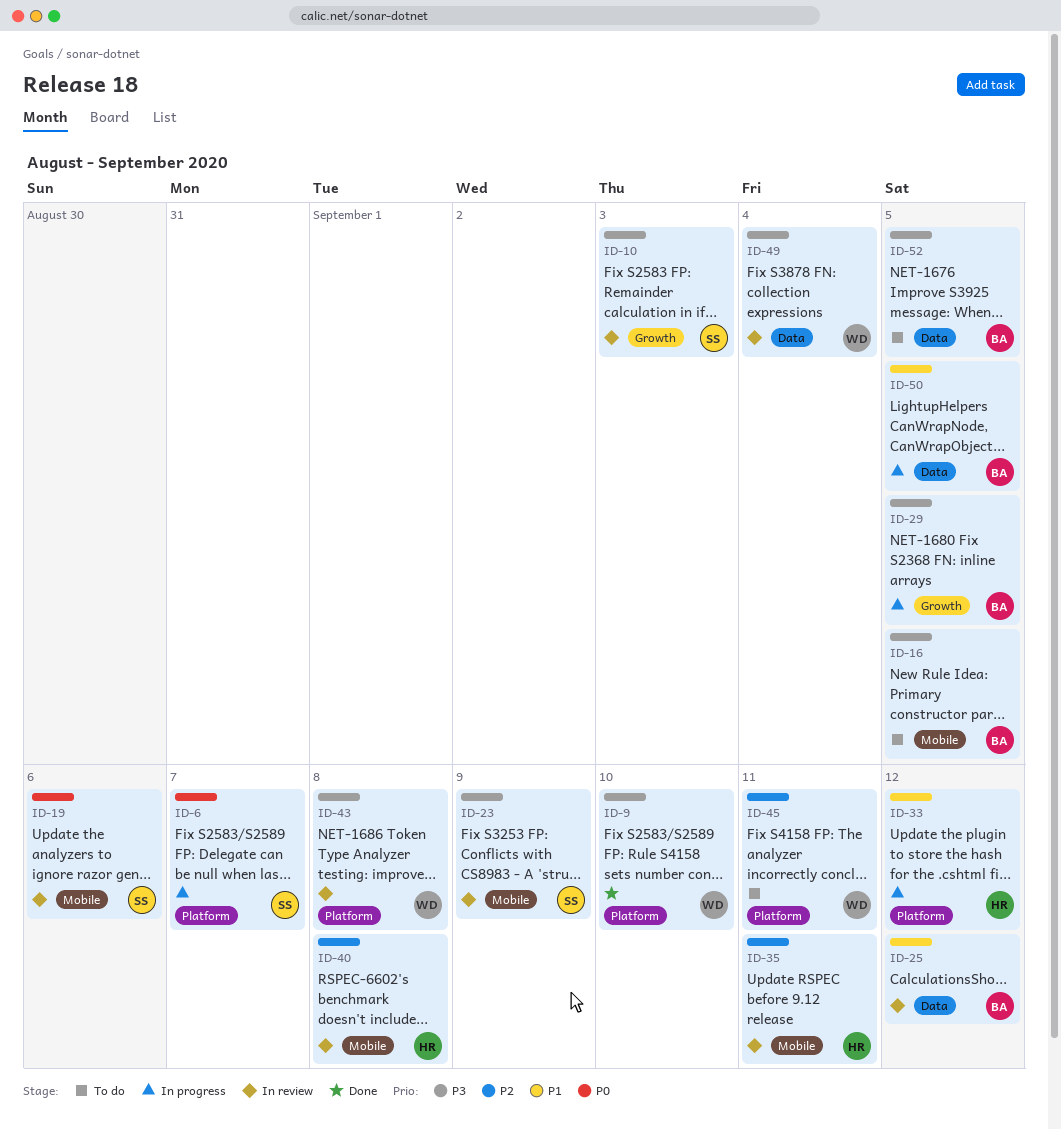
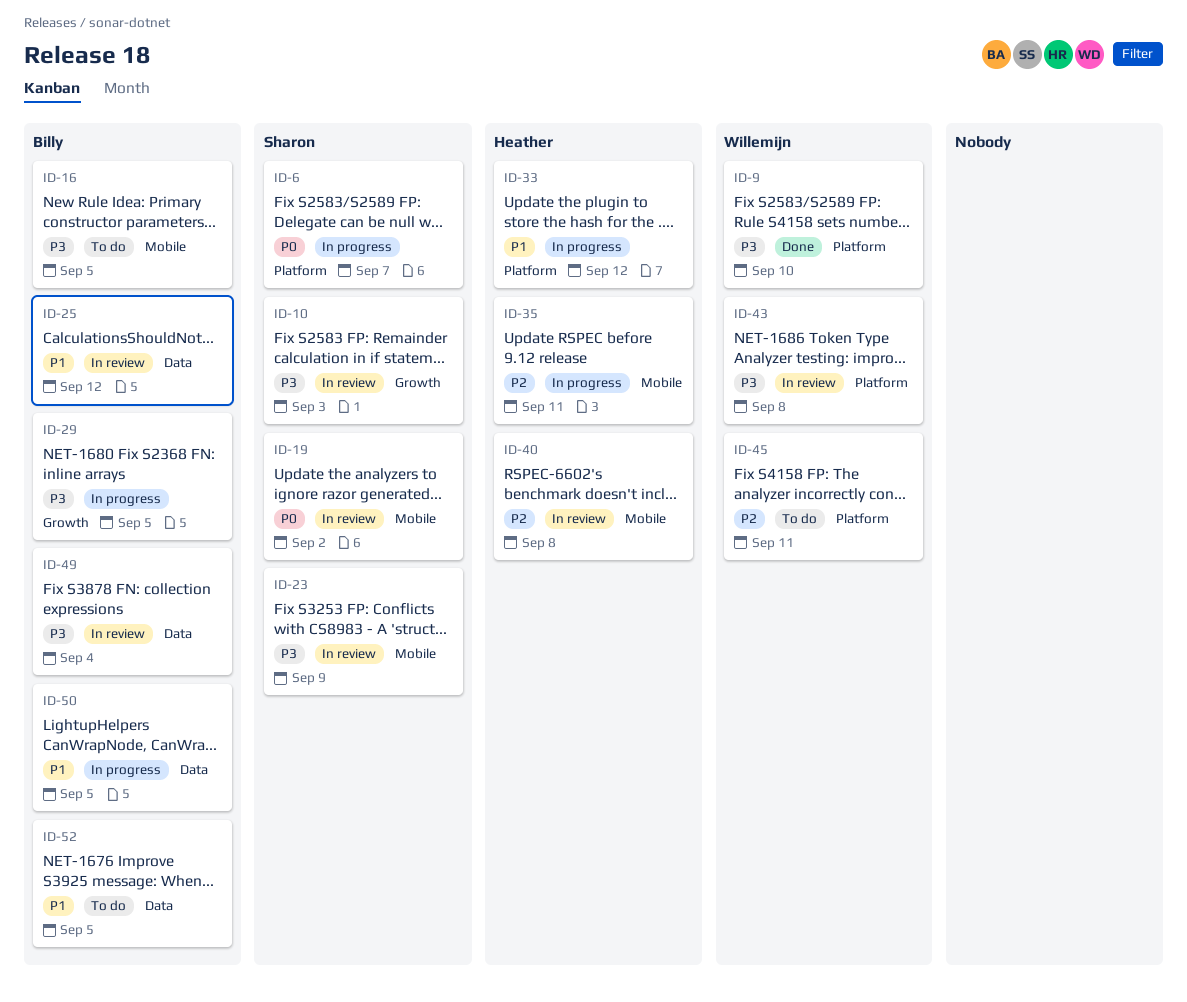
ID-19, due: Sep 6 -> Sep 2
ID-35, status: In review -> In progress
ID-49, owner: Willemijn -> Billy
ID-52, priority: P3 -> P1

